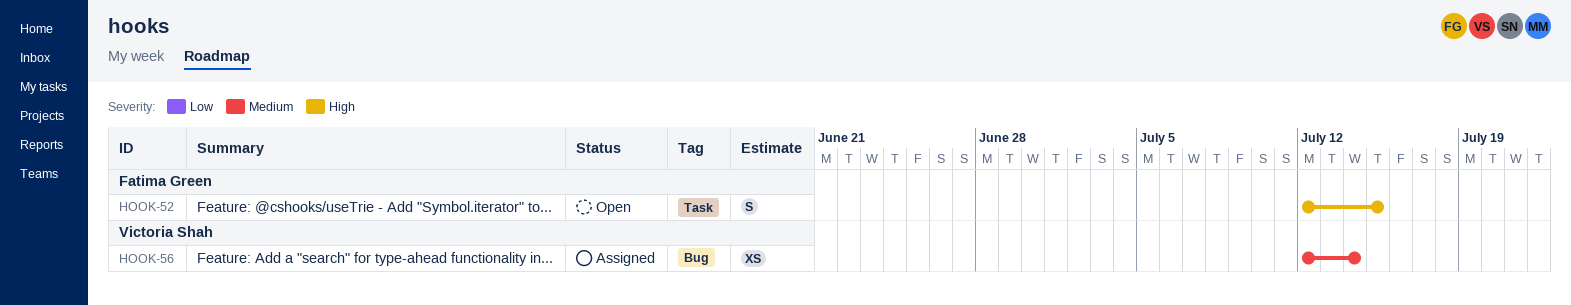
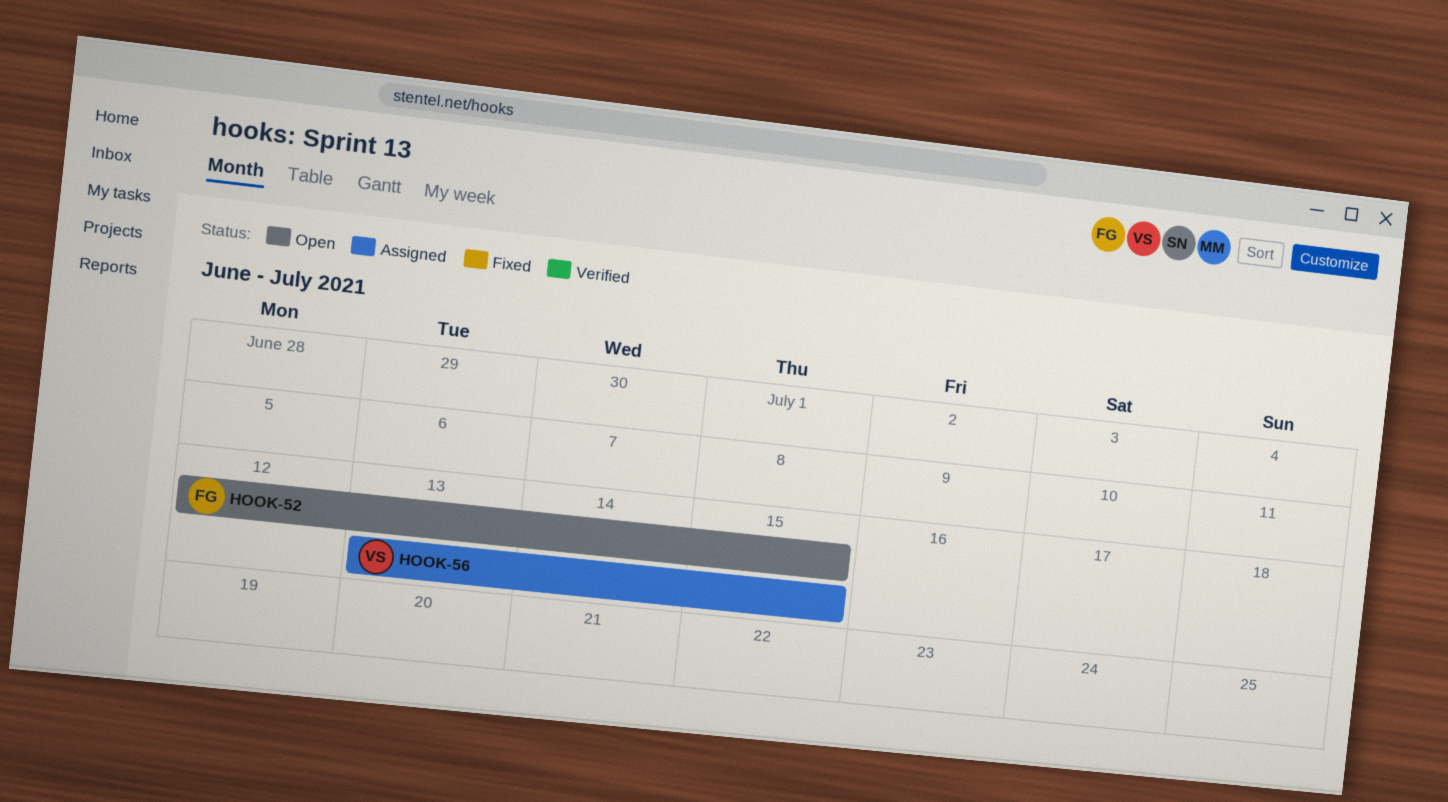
HOOK-56, start: Jul 12 -> Jul 13
HOOK-56, due: Jul 14 -> Jul 15

